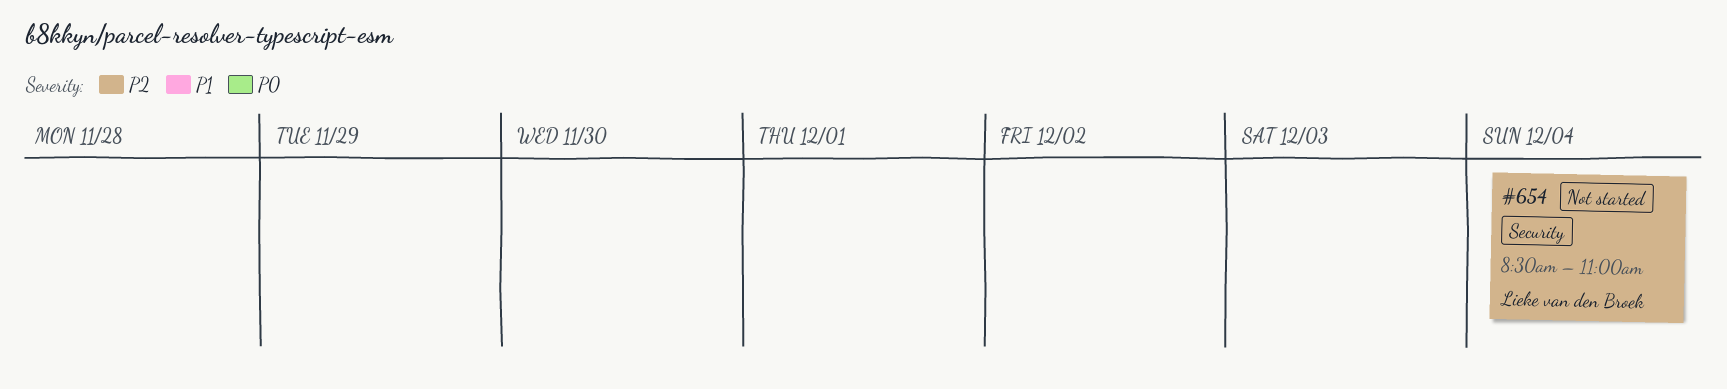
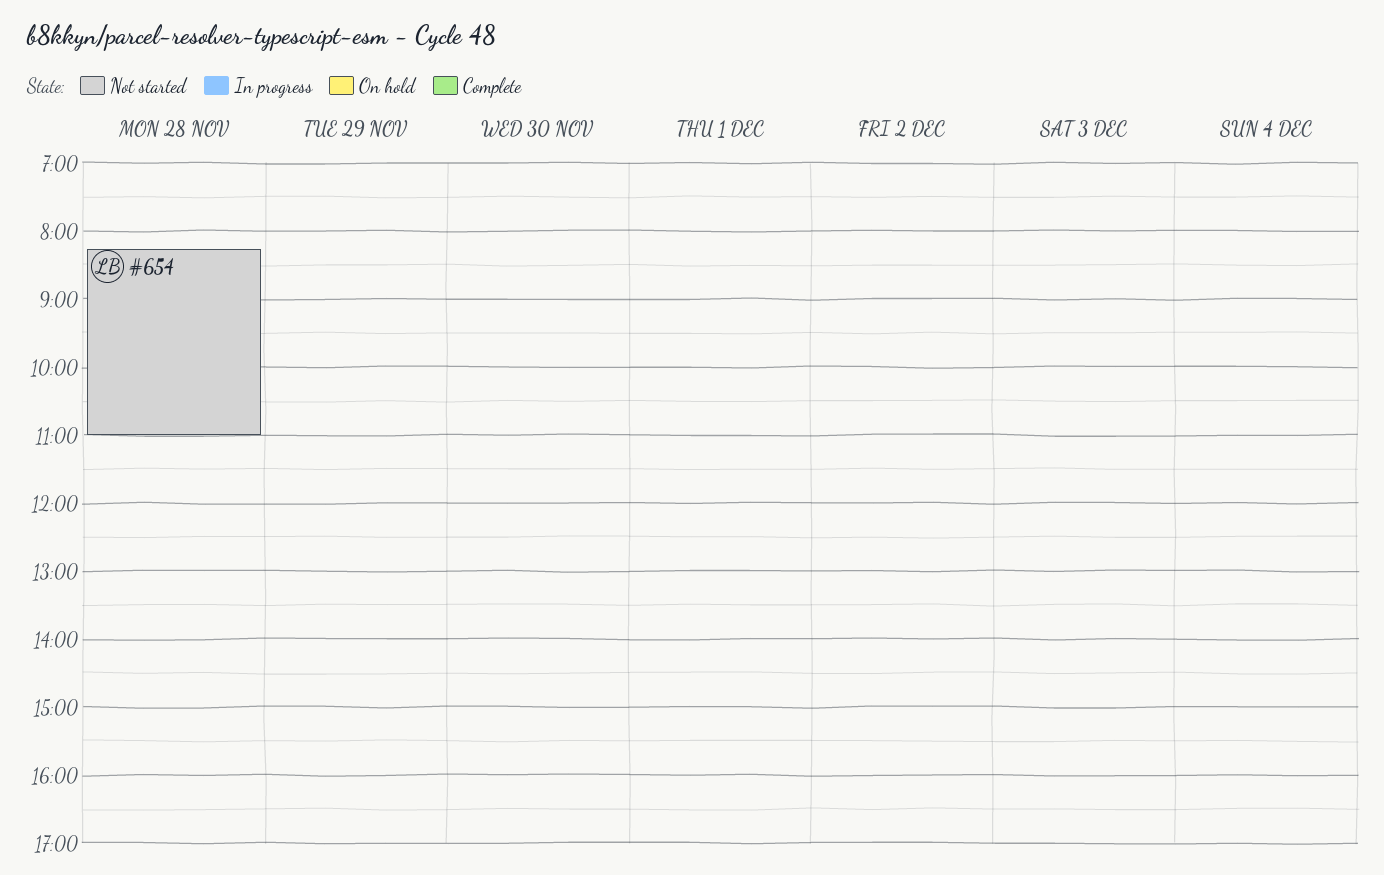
#654, day: Dec 4 -> Nov 28
#654, begins: 08:30 -> 08:15

